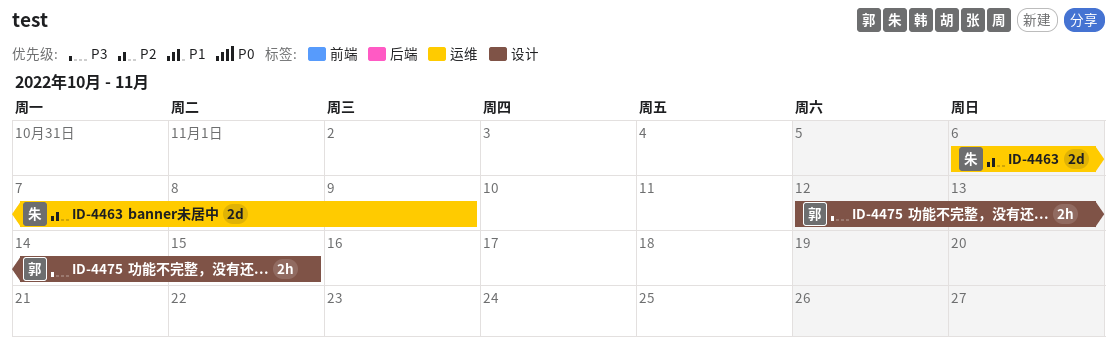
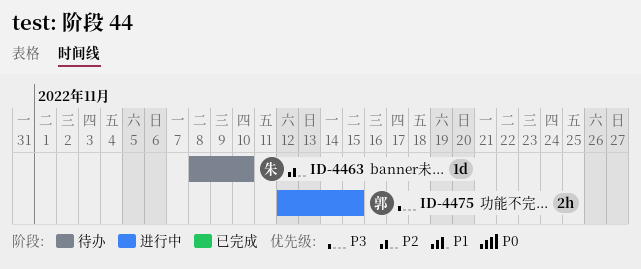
ID-4463, estimate: 2d -> 1d
ID-4463, start: Nov 6 -> Nov 8
ID-4463, due: Nov 9 -> Nov 10

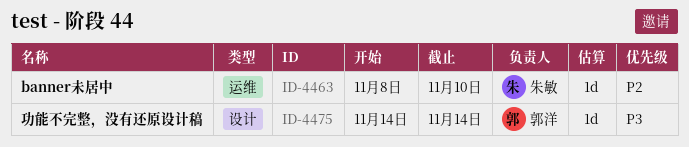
ID-4475, estimate: 2h -> 1d
ID-4475, start: Nov 12 -> Nov 14
ID-4475, due: Nov 15 -> Nov 14

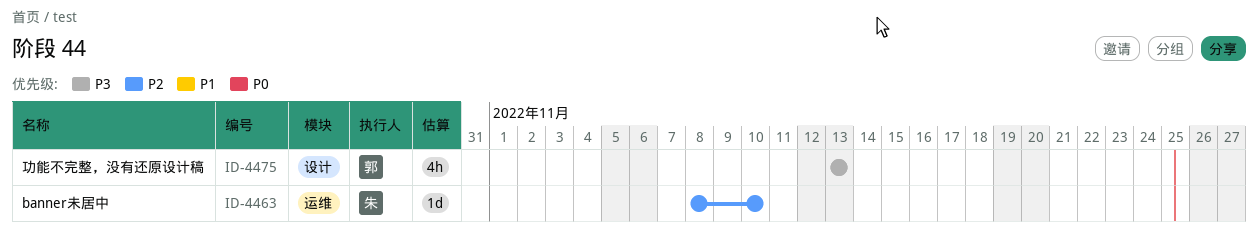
ID-4475, estimate: 1d -> 4h
ID-4475, start: Nov 14 -> Nov 13
ID-4475, due: Nov 14 -> Nov 13

